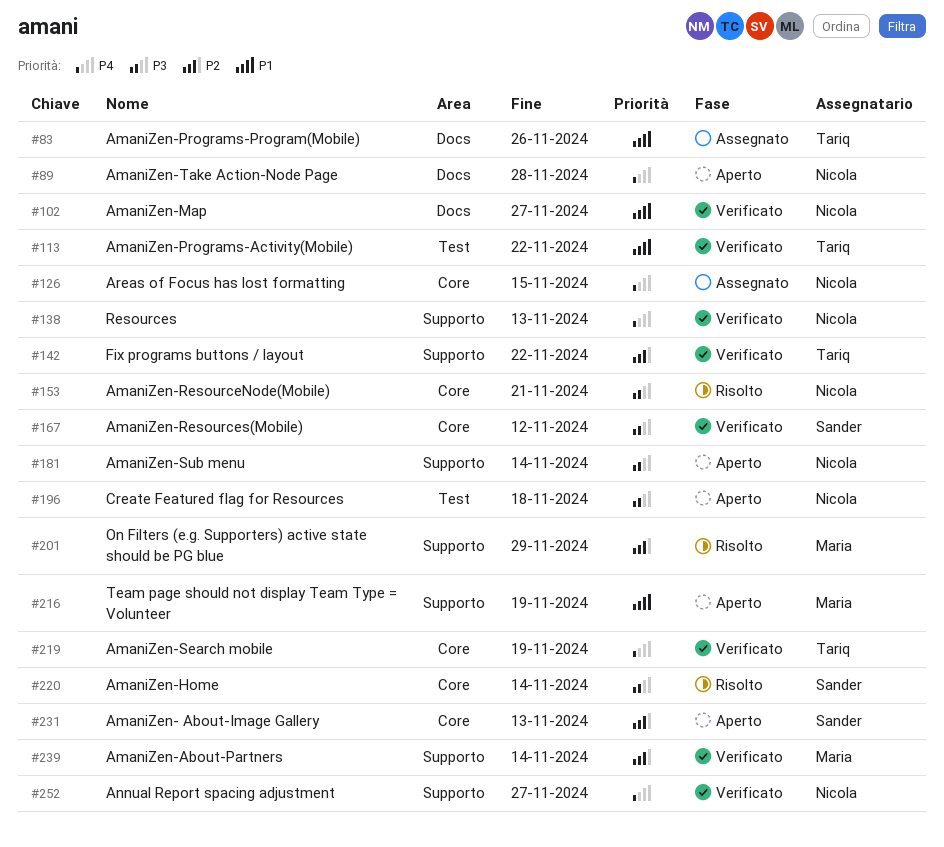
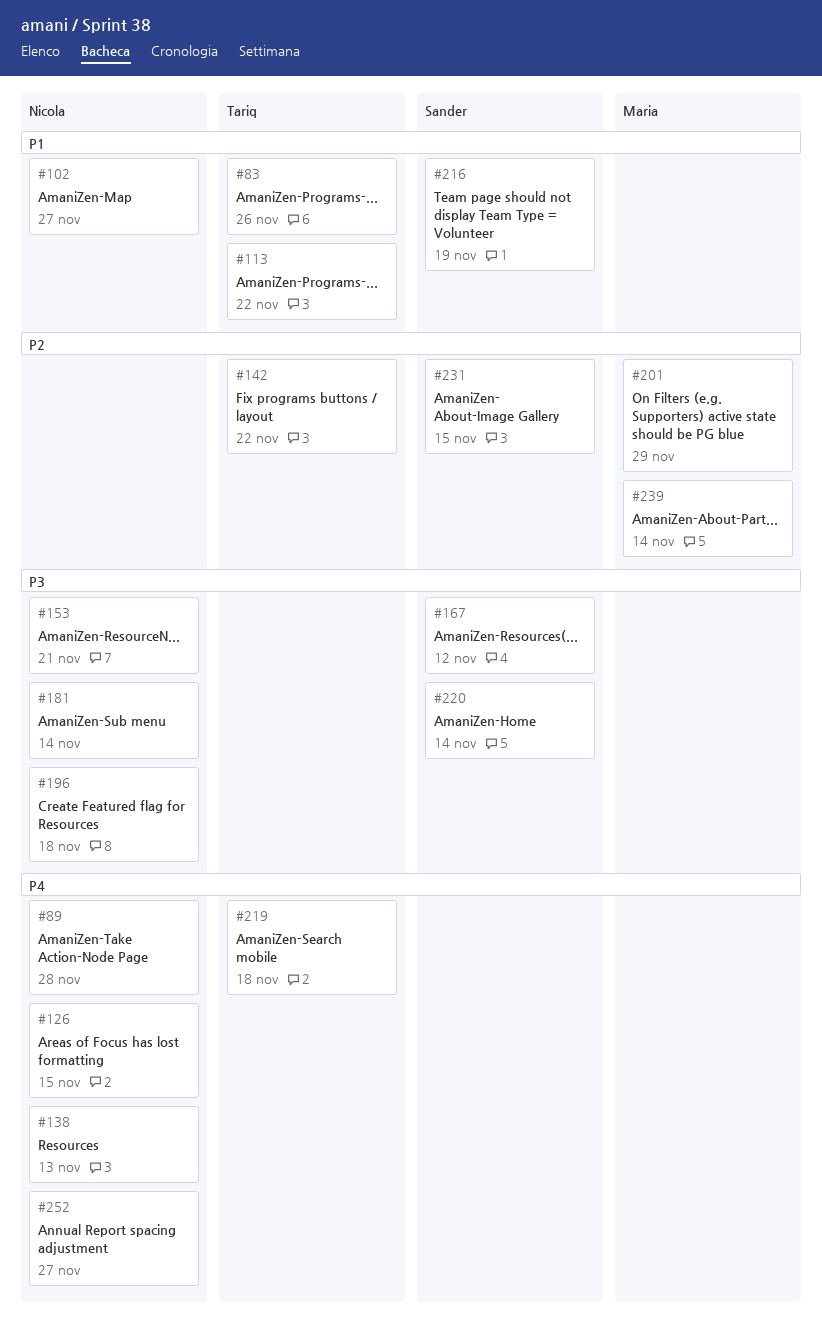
#216, owner: Maria -> Sander
#219, due: Nov 19 -> Nov 18
#231, due: Nov 13 -> Nov 15

